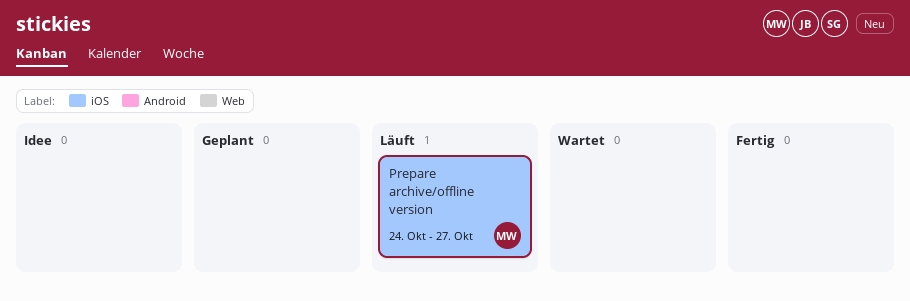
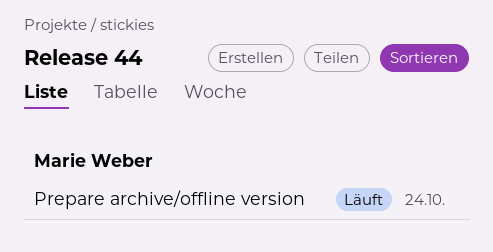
Prepare archive/offline version, due: Oct 27 -> Oct 24

